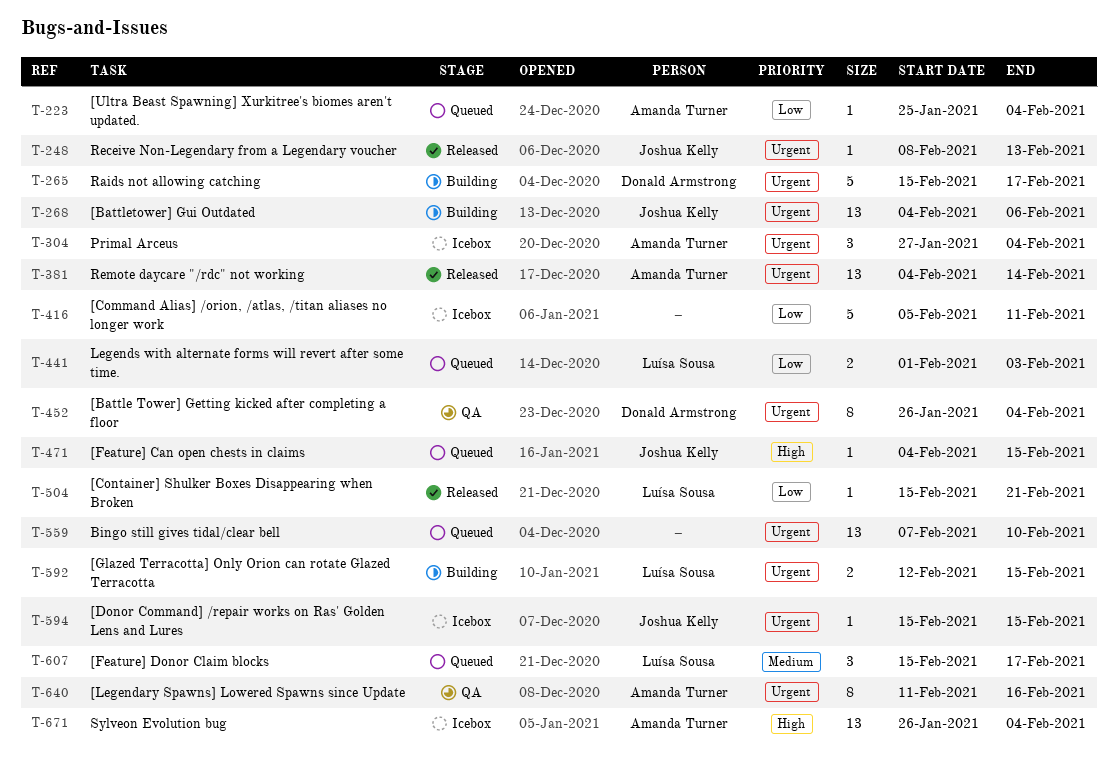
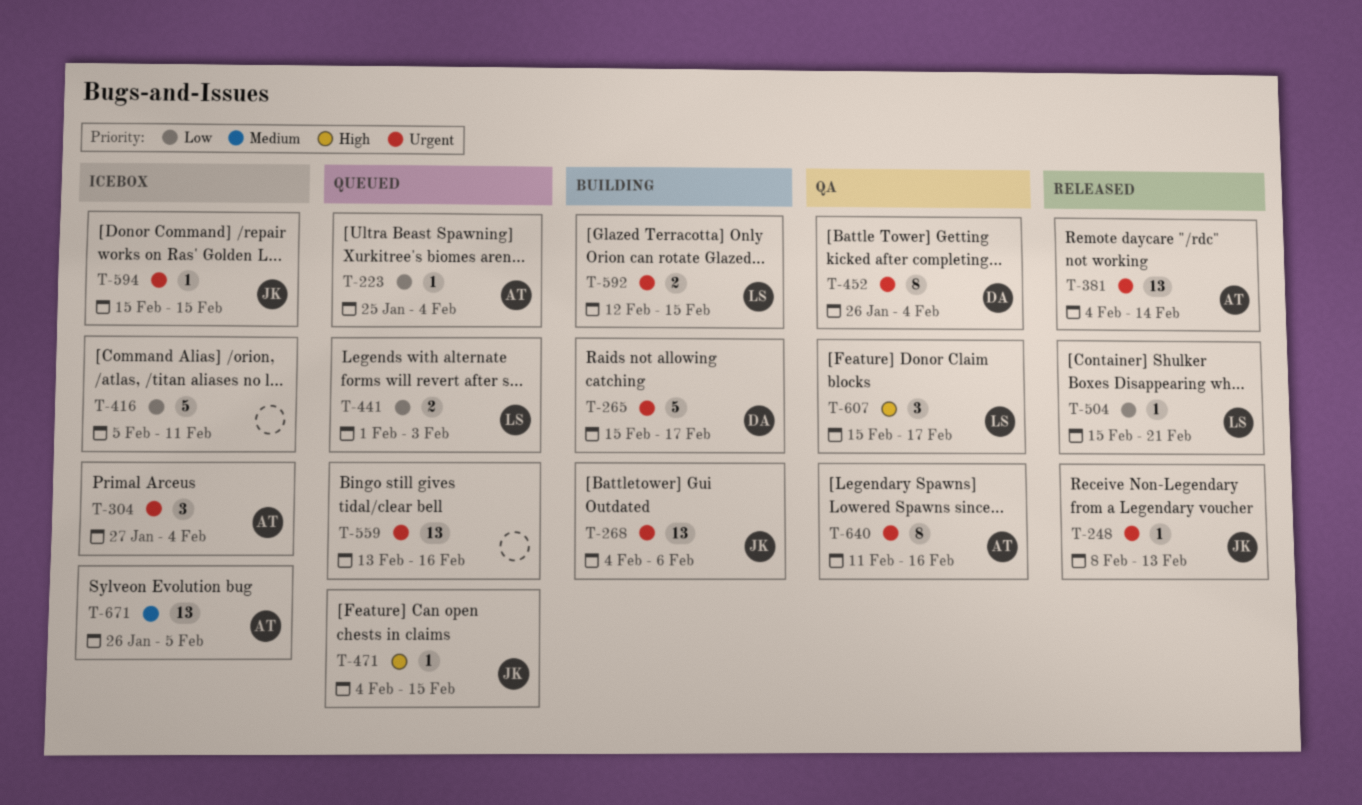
T-559, start: Feb 7 -> Feb 13
T-559, due: Feb 10 -> Feb 16
T-607, status: Queued -> QA
T-607, priority: Medium -> High
T-671, priority: High -> Medium
T-671, due: Feb 4 -> Feb 5

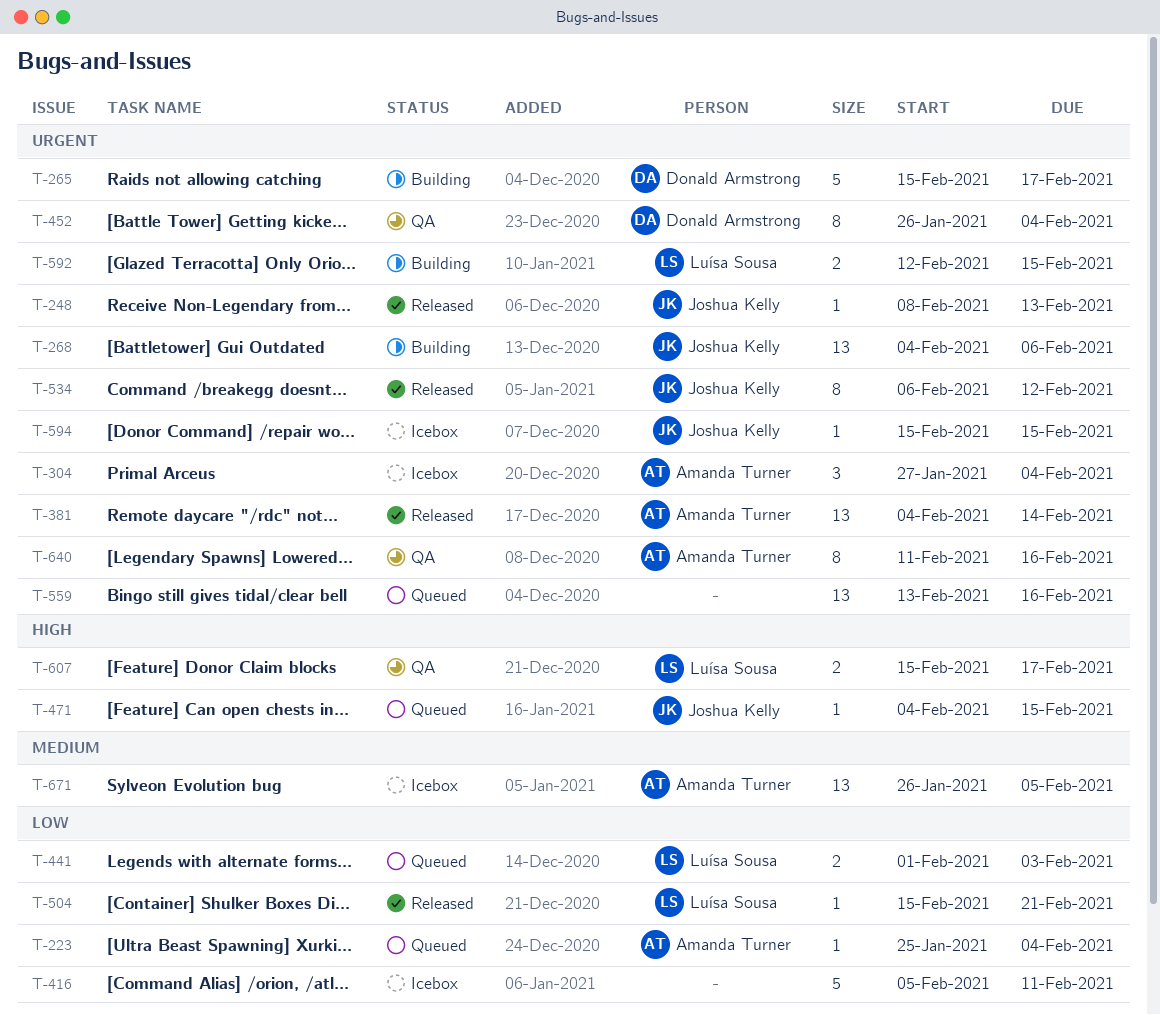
T-534: none -> present
T-607, estimate: 3 -> 2

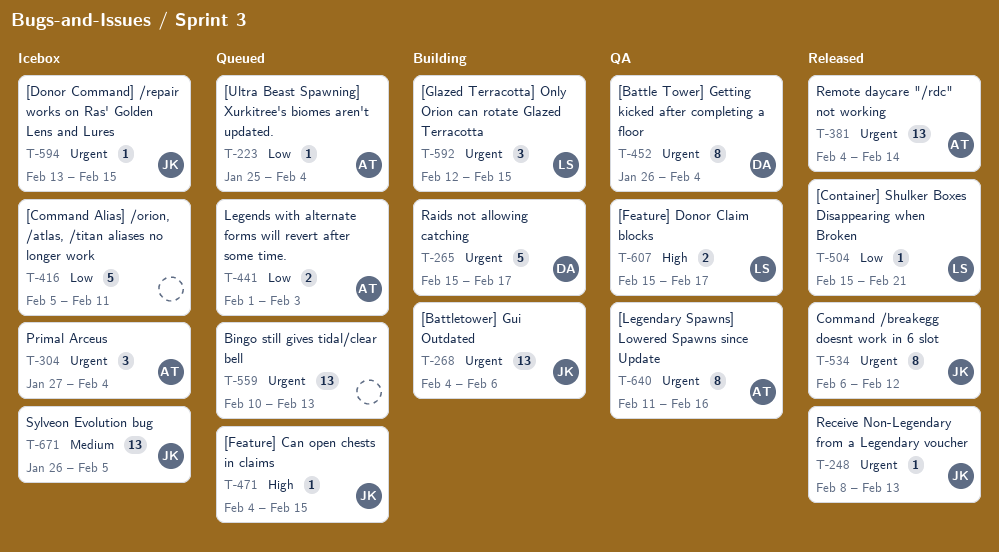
T-441, owner: Luísa Sousa -> Amanda Turner
T-559, start: Feb 13 -> Feb 10
T-559, due: Feb 16 -> Feb 13
T-592, estimate: 2 -> 3
T-594, start: Feb 15 -> Feb 13
T-671, owner: Amanda Turner -> Joshua Kelly

